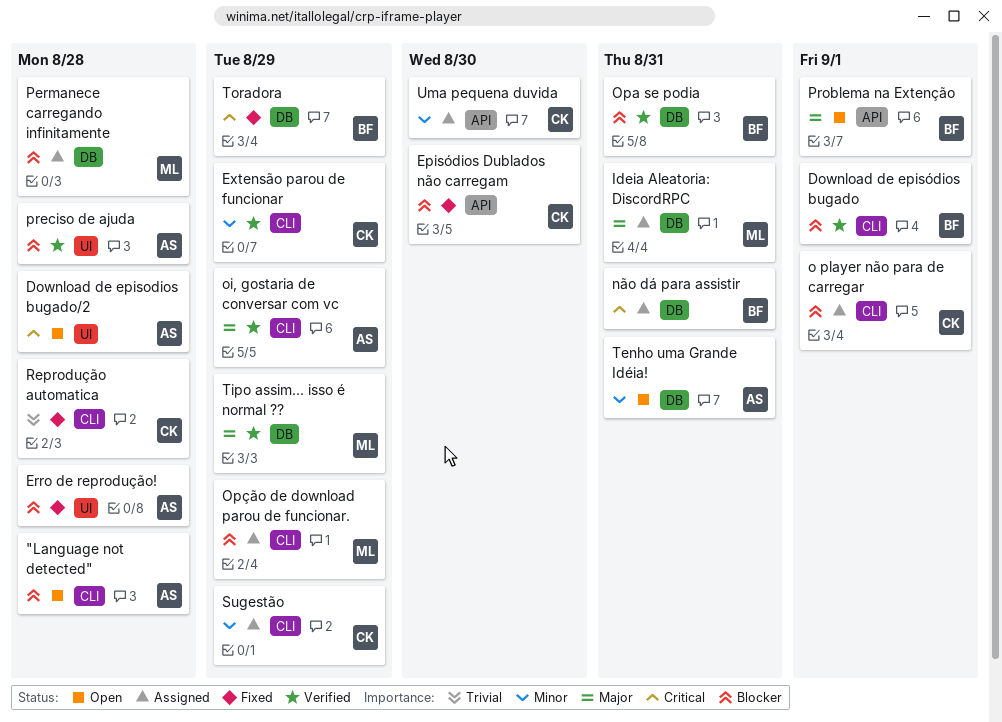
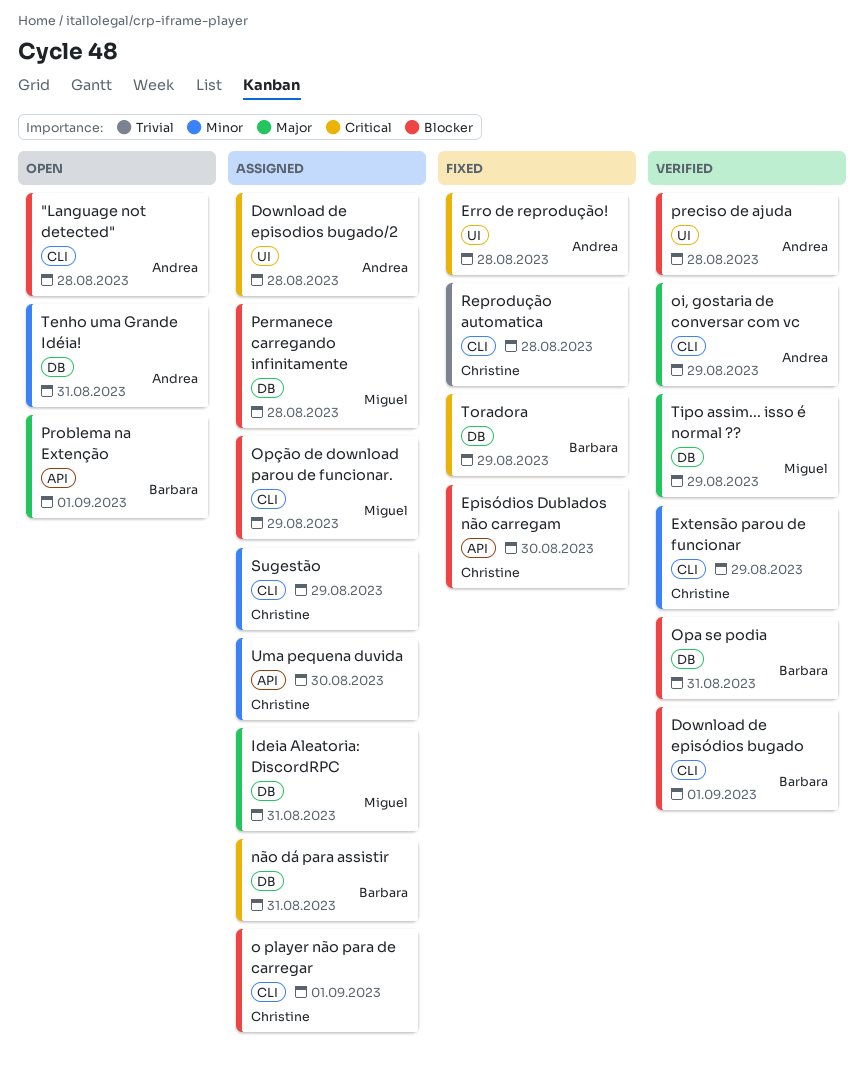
Download de episodios bugado/2, status: Open -> Assigned
Erro de reprodução!, priority: Blocker -> Critical

